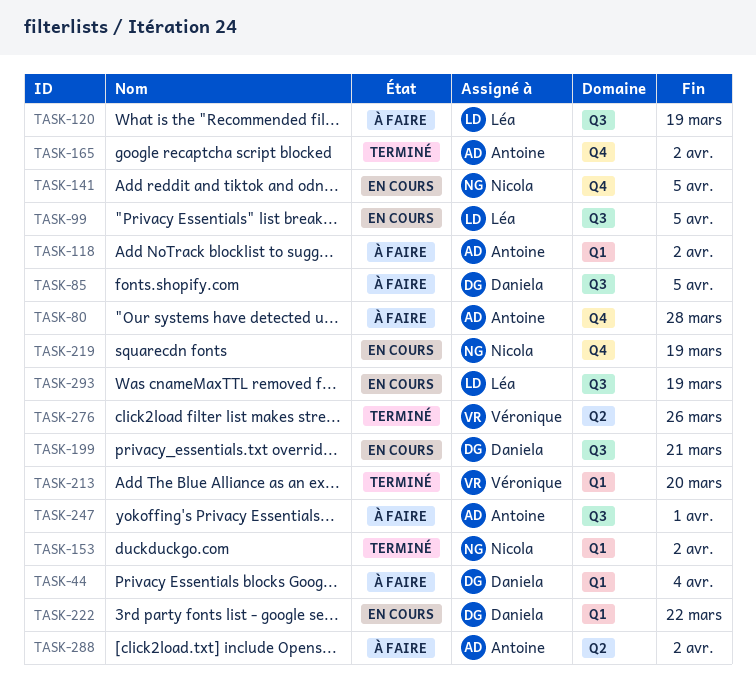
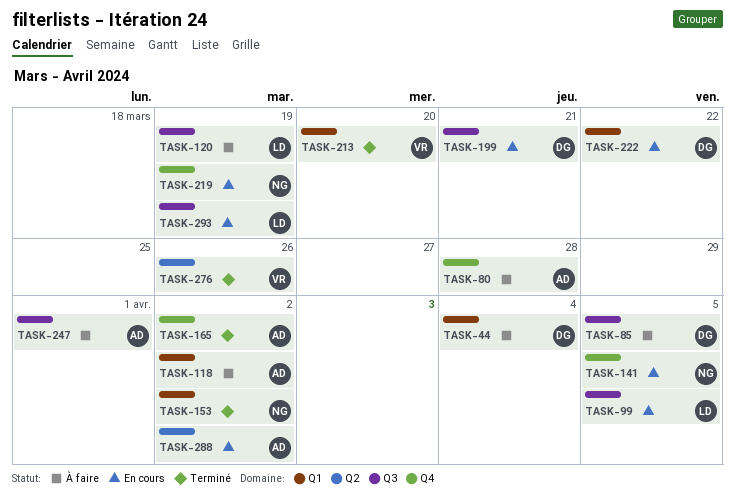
TASK-288, status: À faire -> En cours

